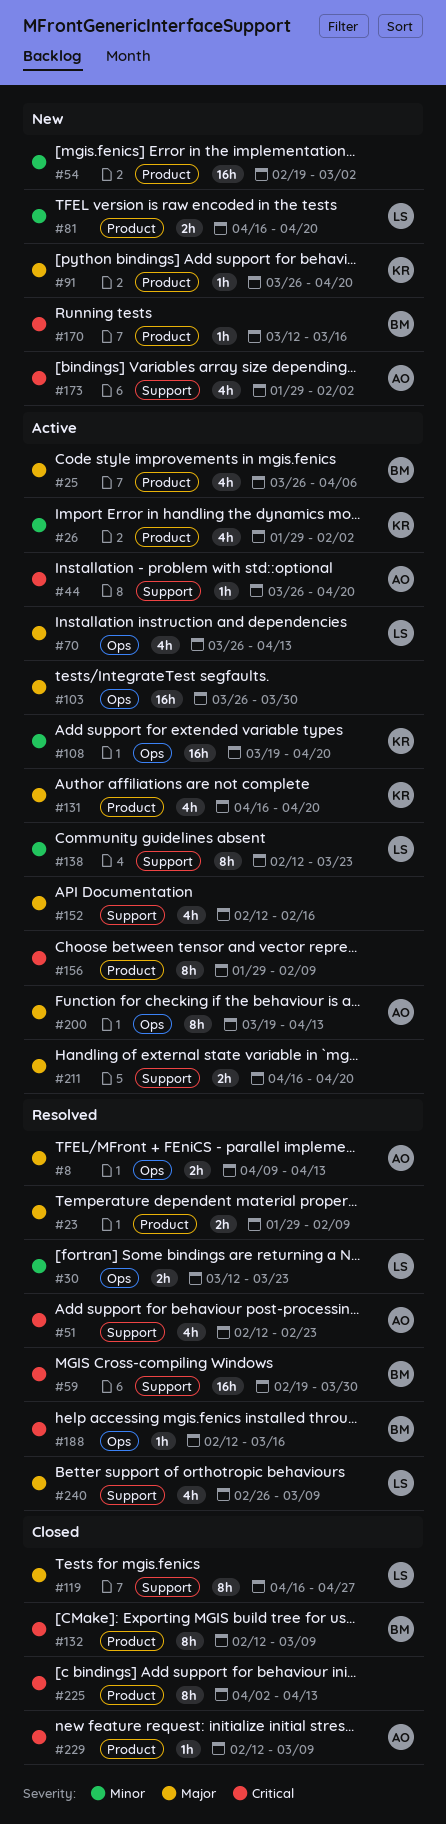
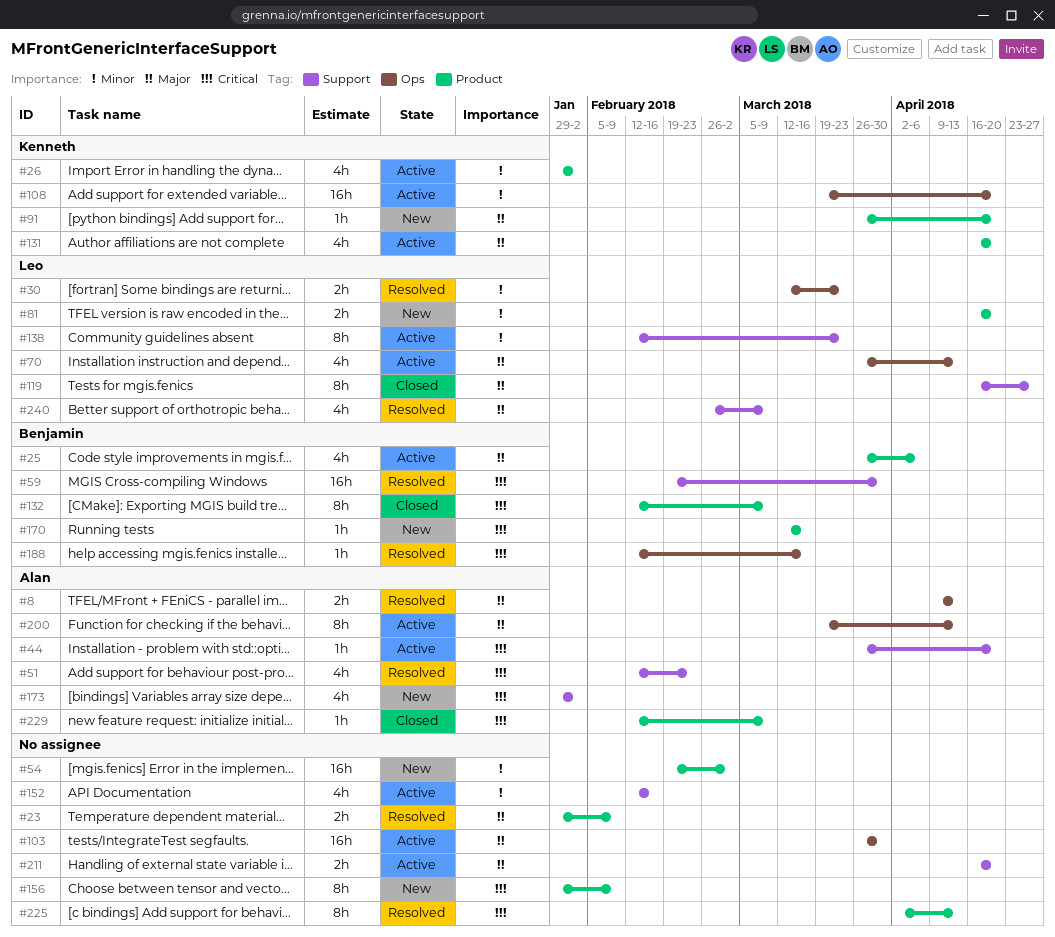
#152, priority: Major -> Minor
#156, status: Active -> New
#225, status: Closed -> Resolved

